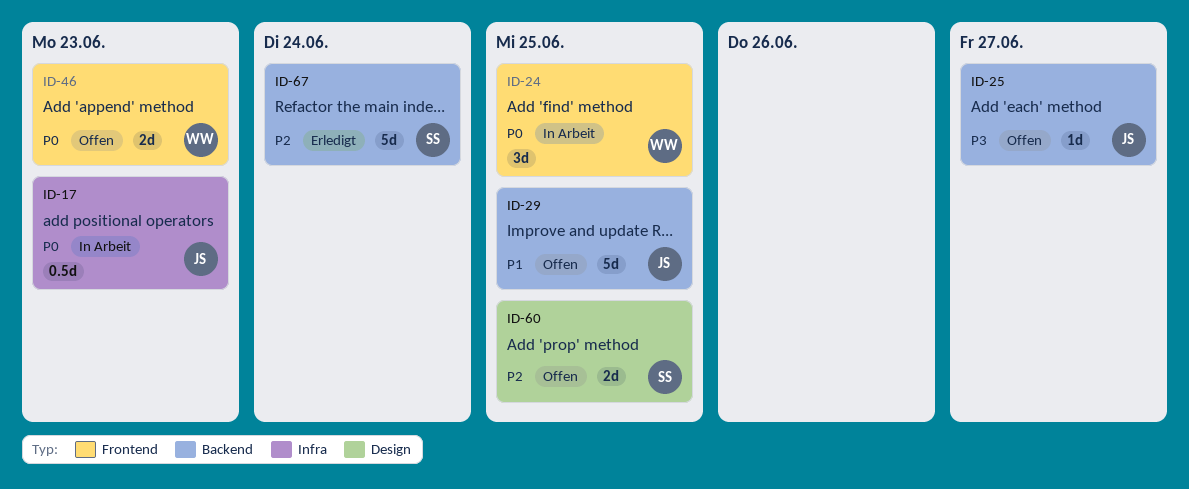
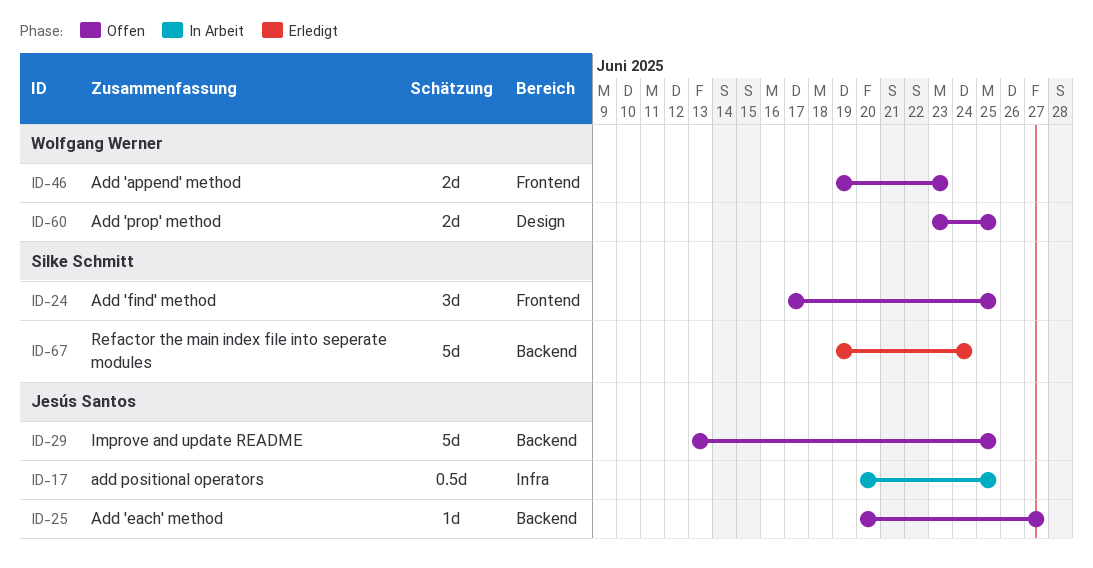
ID-17, due: Jun 23 -> Jun 25
ID-24, status: In Arbeit -> Offen
ID-24, owner: Wolfgang Werner -> Silke Schmitt
ID-60, owner: Silke Schmitt -> Wolfgang Werner

